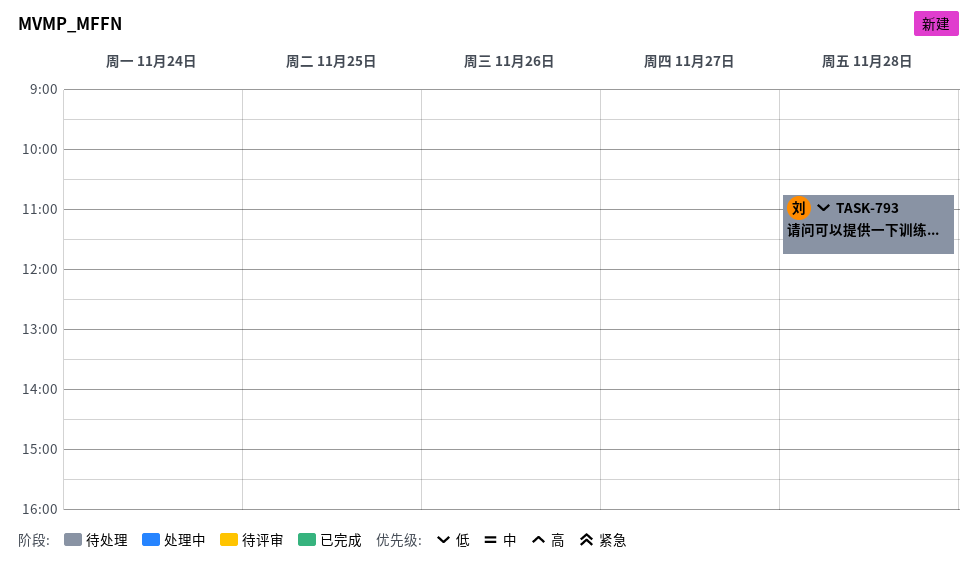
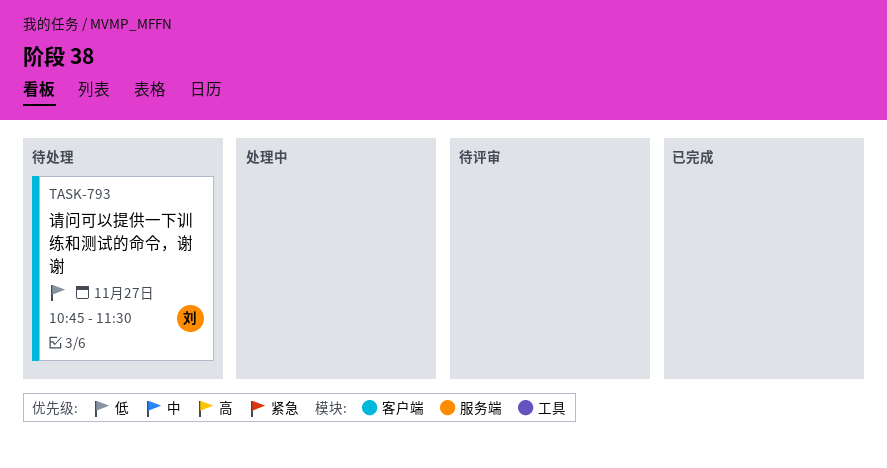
TASK-793, day: Nov 28 -> Nov 27
TASK-793, ends: 11:45 -> 11:30

